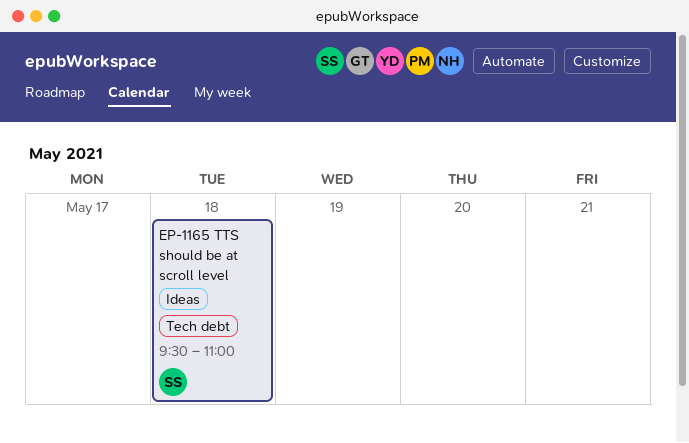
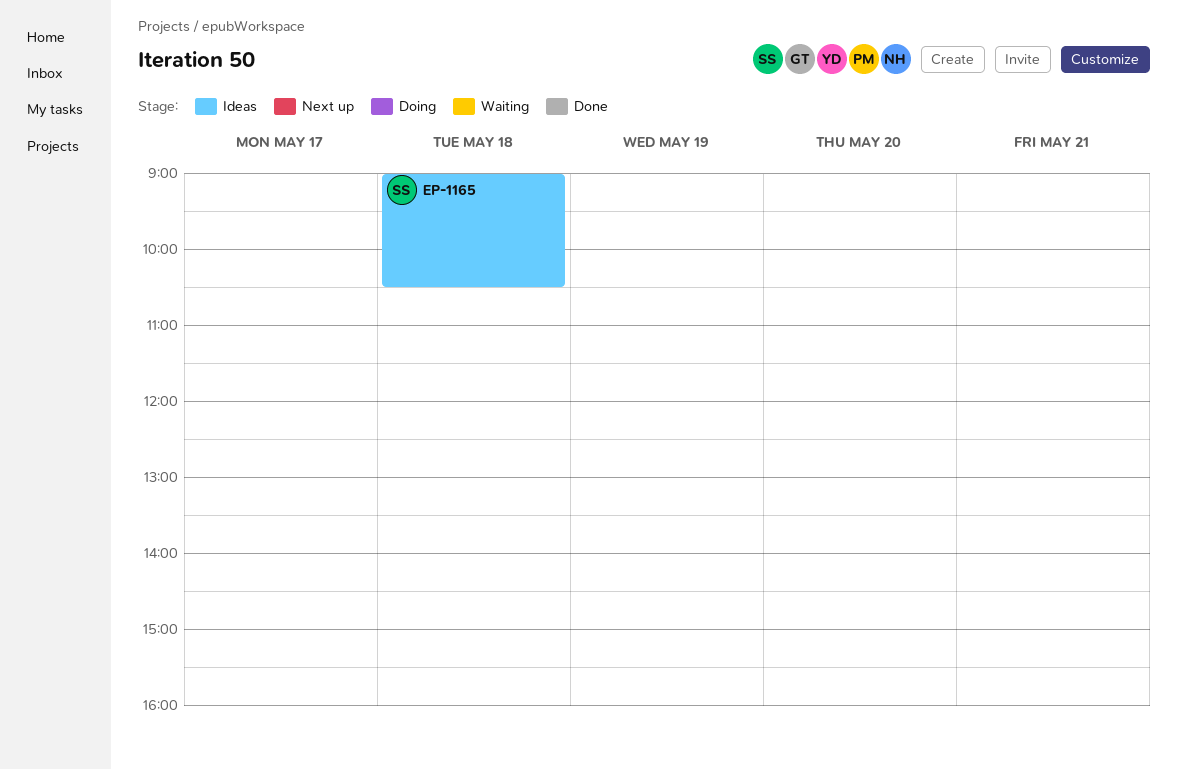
EP-1165, begins: 09:30 -> 09:00
EP-1165, ends: 11:00 -> 10:30

